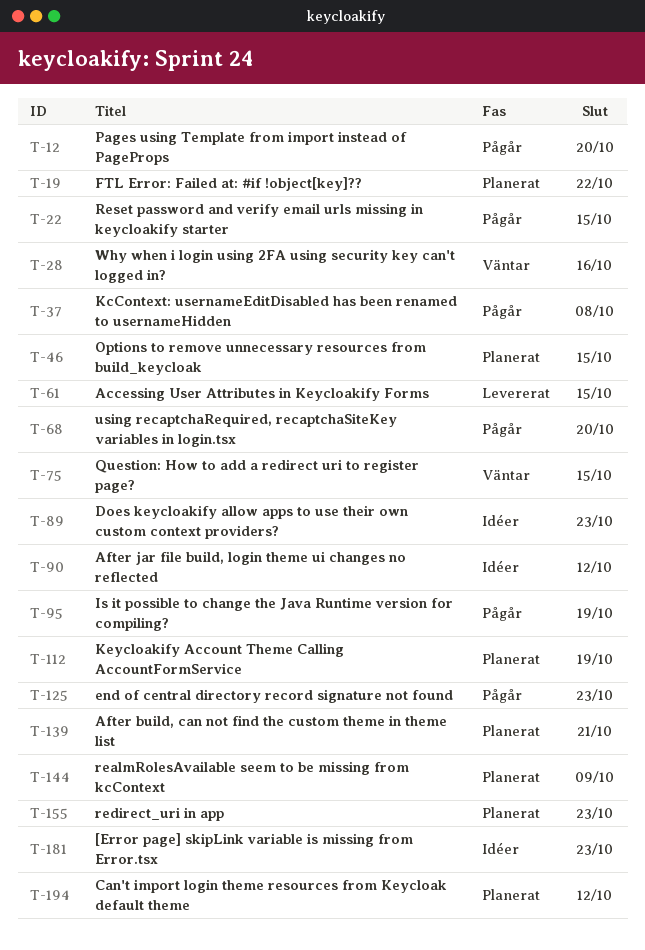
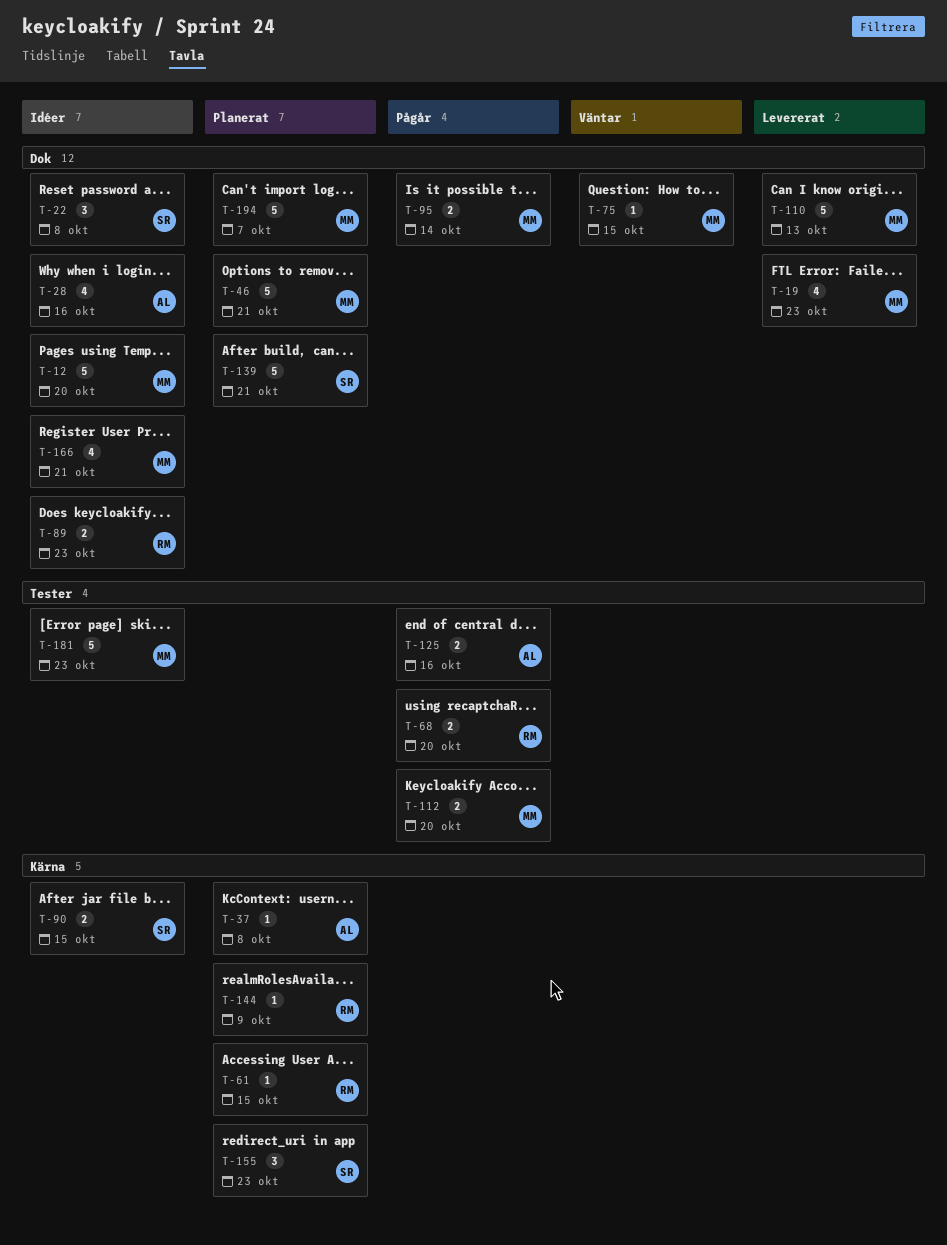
T-12, status: Pågår -> Idéer
T-19, status: Planerat -> Levererat
T-19, due: Oct 22 -> Oct 23
T-22, status: Pågår -> Idéer
T-22, due: Oct 15 -> Oct 8
T-28, status: Väntar -> Idéer
T-37, status: Pågår -> Planerat
T-46, due: Oct 15 -> Oct 21
T-61, status: Levererat -> Planerat
T-90, due: Oct 12 -> Oct 15
T-95, due: Oct 19 -> Oct 14
T-110: none -> present
T-112, status: Planerat -> Pågår
T-112, due: Oct 19 -> Oct 20
T-125, due: Oct 23 -> Oct 16
T-166: none -> present
T-194, due: Oct 12 -> Oct 7

